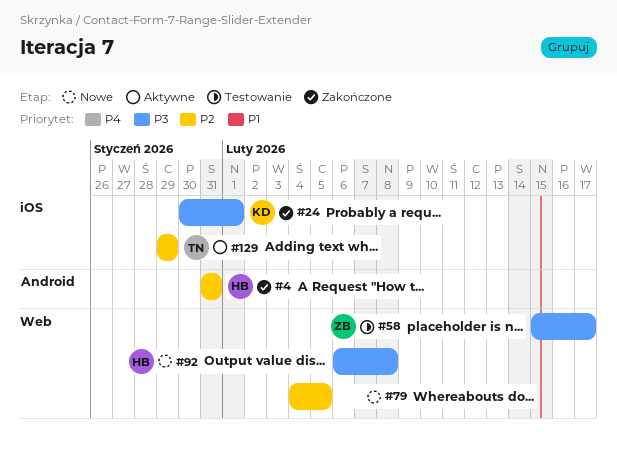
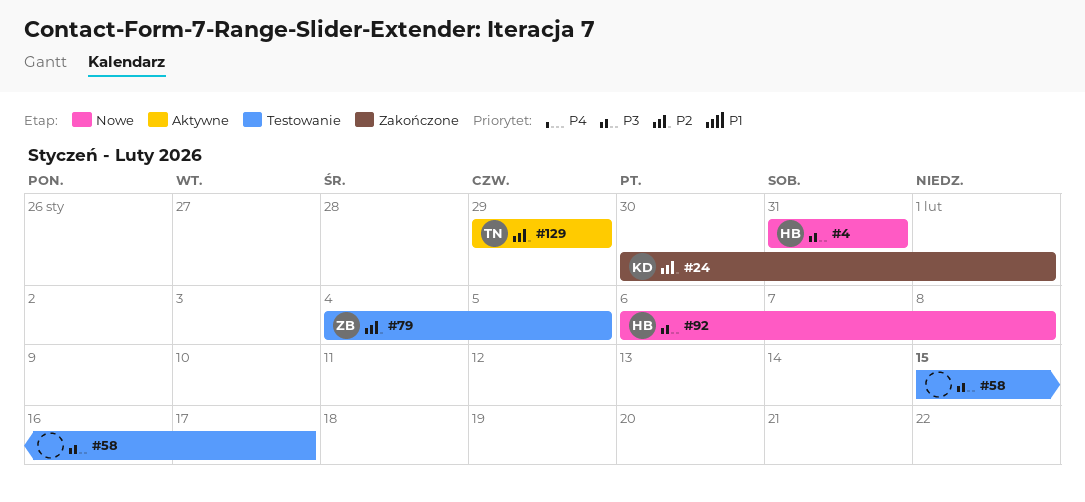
#4, status: Zakończone -> Nowe
#4, priority: P2 -> P3
#24, priority: P3 -> P2
#58, owner: ZB -> none
#79, status: Nowe -> Testowanie
#79, owner: none -> ZB

